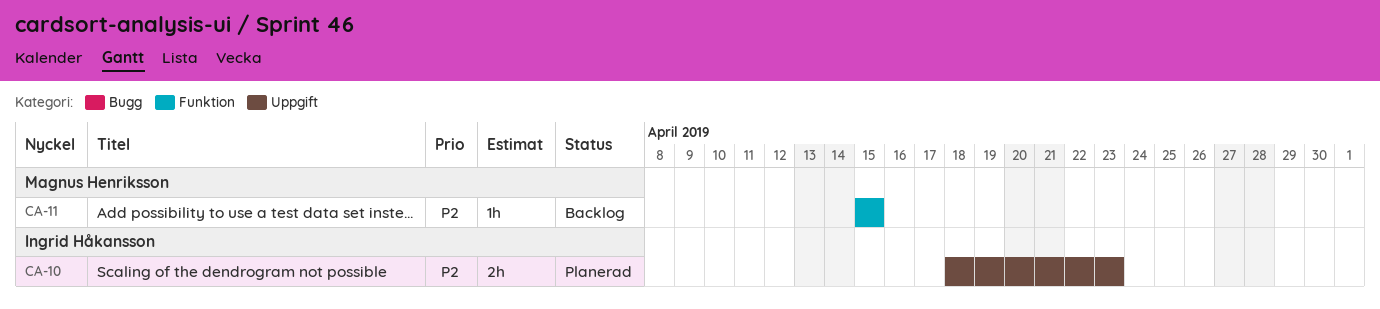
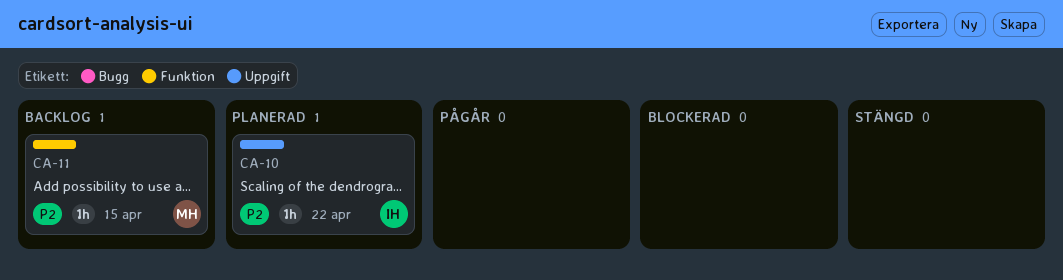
CA-10, estimate: 2h -> 1h
CA-10, due: Apr 23 -> Apr 22

